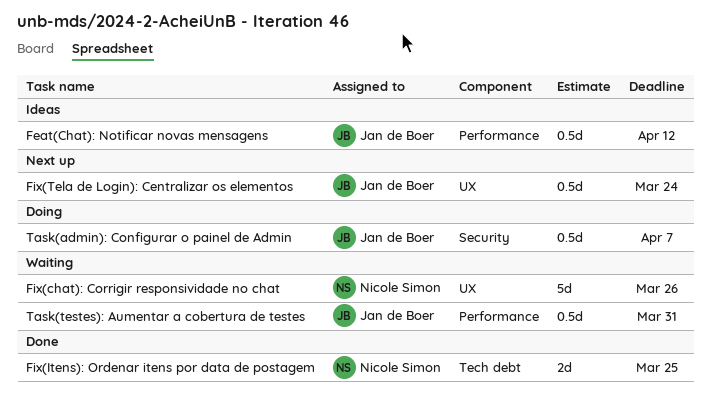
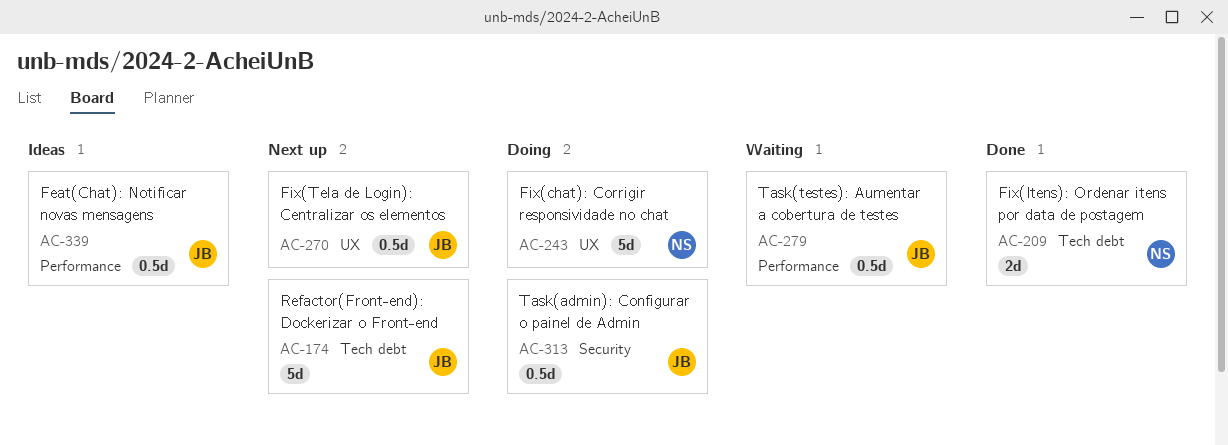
Fix(chat): Corrigir responsividade no chat, status: Waiting -> Doing
Refactor(Front-end): Dockerizar o Front-end: none -> present

